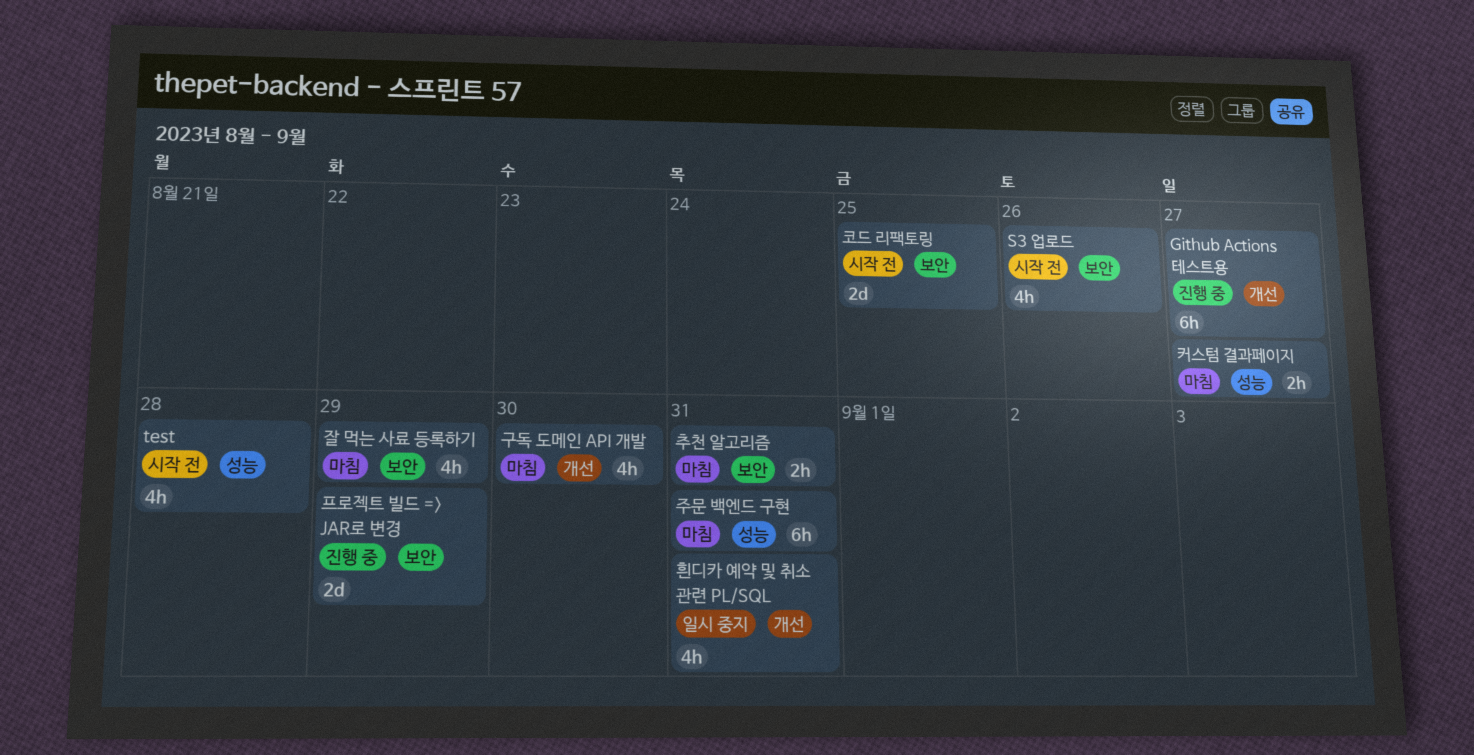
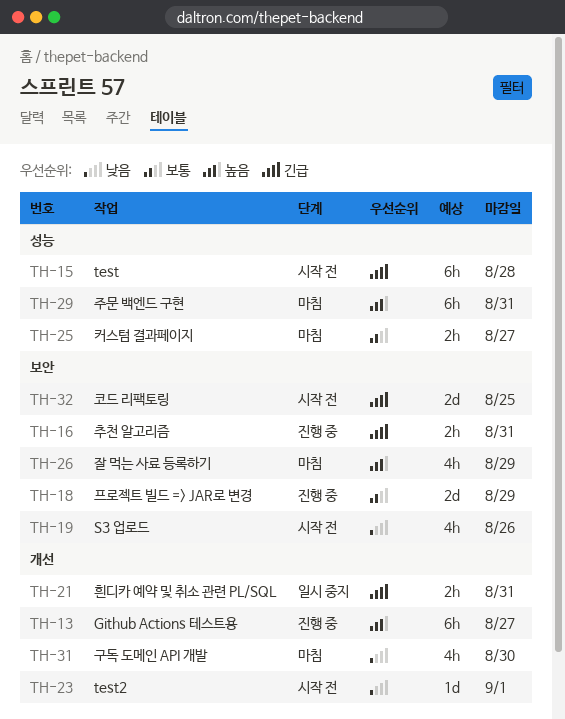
test, estimate: 4h -> 6h
test2: none -> present
추천 알고리즘, status: 마침 -> 진행 중
흰디카 예약 및 취소 관련 PL/SQL, estimate: 4h -> 2h

